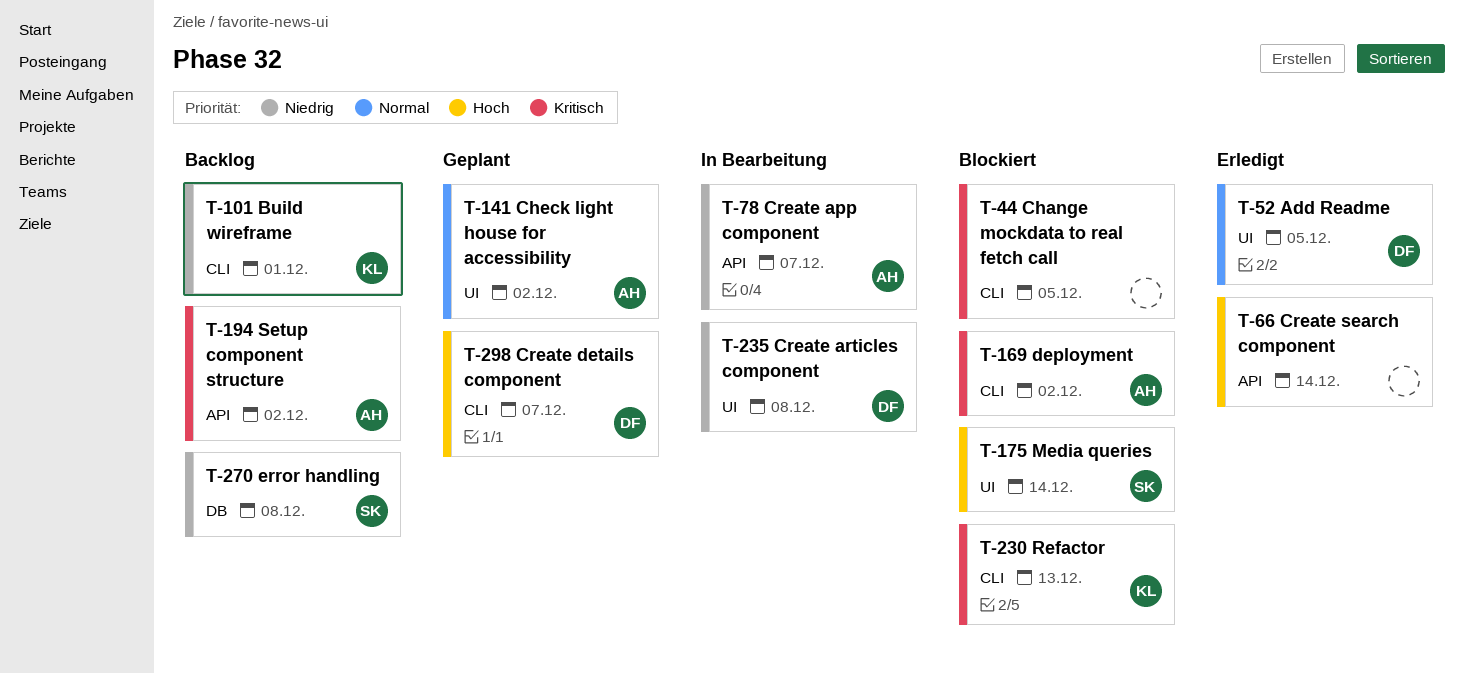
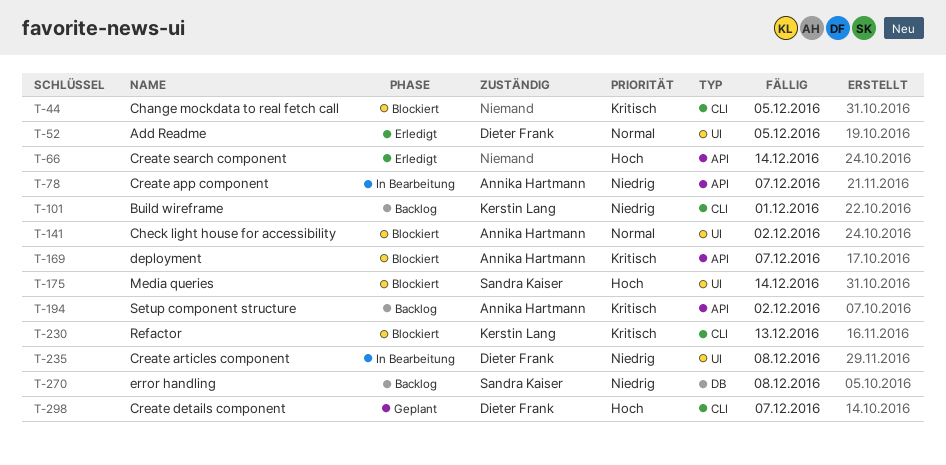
T-141, status: Geplant -> Blockiert
T-169, label: CLI -> API
T-169, due: Dec 2 -> Dec 7

